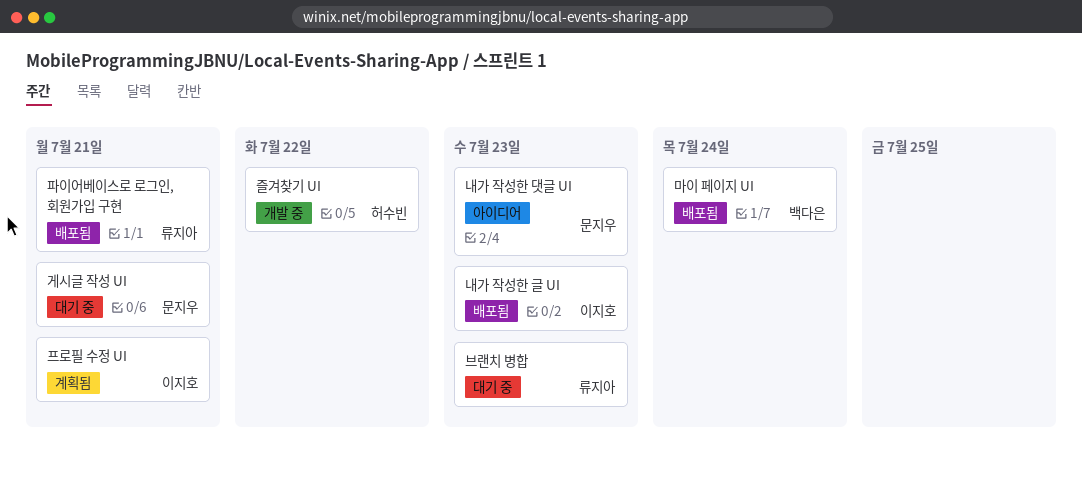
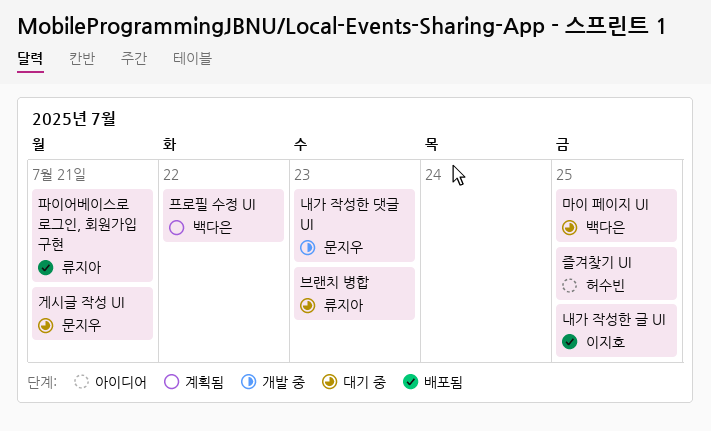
내가 작성한 글 UI, due: Jul 23 -> Jul 25
내가 작성한 댓글 UI, status: 아이디어 -> 개발 중
마이 페이지 UI, status: 배포됨 -> 대기 중
마이 페이지 UI, due: Jul 24 -> Jul 25
즐겨찾기 UI, status: 개발 중 -> 아이디어
즐겨찾기 UI, due: Jul 22 -> Jul 25
프로필 수정 UI, owner: 이지호 -> 백다은
프로필 수정 UI, due: Jul 21 -> Jul 22

